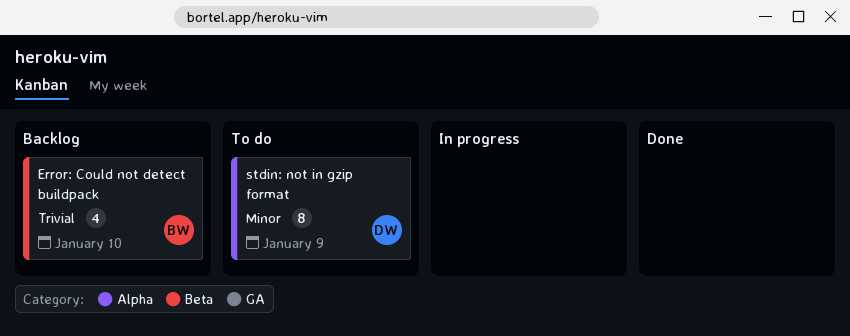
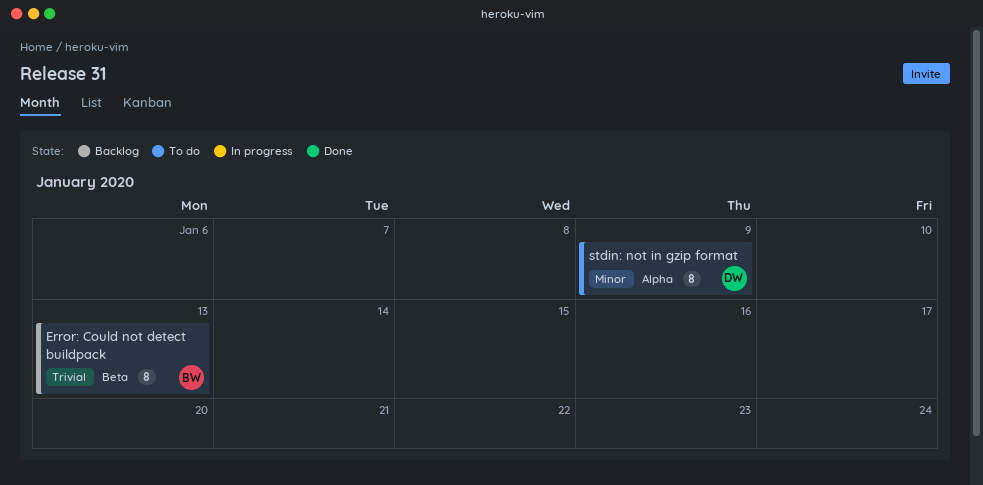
Error: Could not detect buildpack, estimate: 4 -> 8
Error: Could not detect buildpack, due: Jan 10 -> Jan 13

